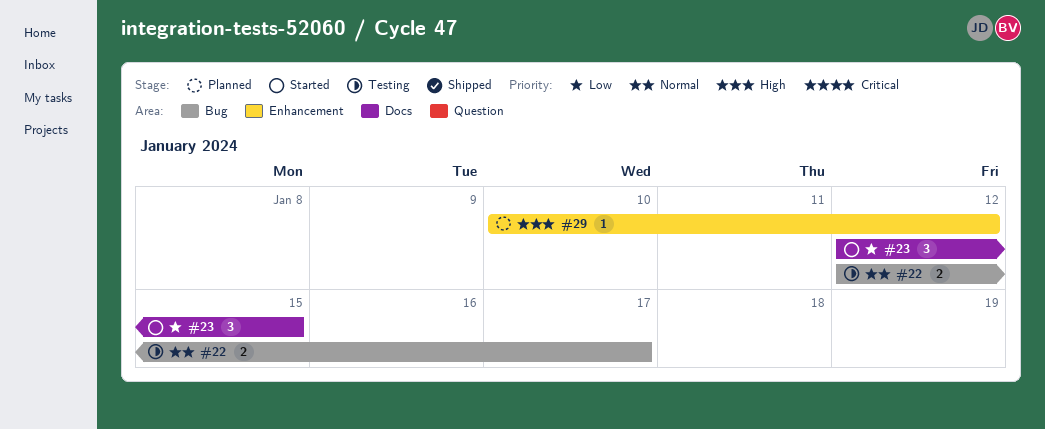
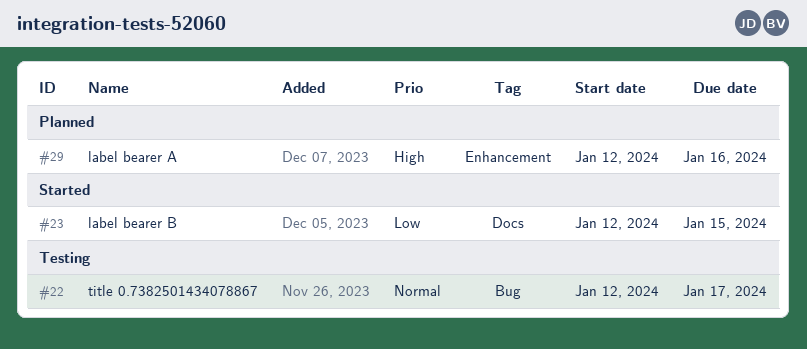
#29, start: Jan 10 -> Jan 12
#29, due: Jan 12 -> Jan 16

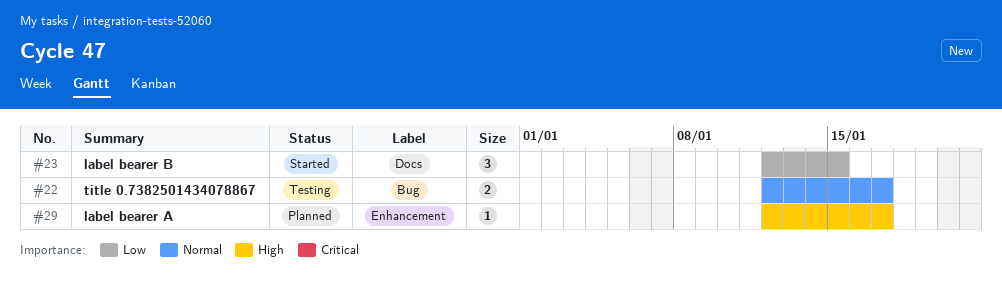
#29, due: Jan 16 -> Jan 17

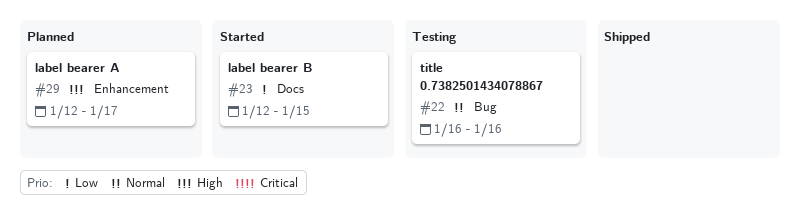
#22, start: Jan 12 -> Jan 16
#22, due: Jan 17 -> Jan 16

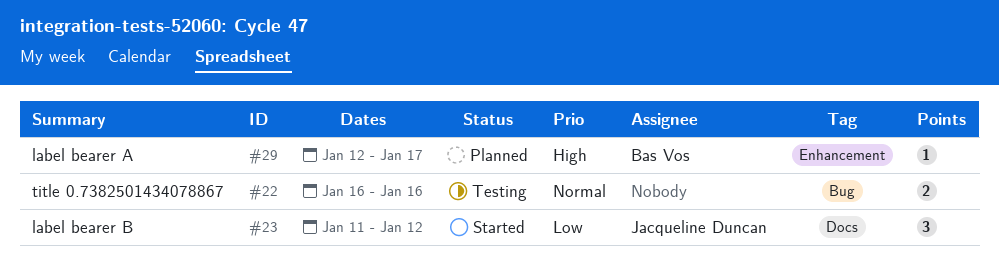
#23, start: Jan 12 -> Jan 11
#23, due: Jan 15 -> Jan 12

